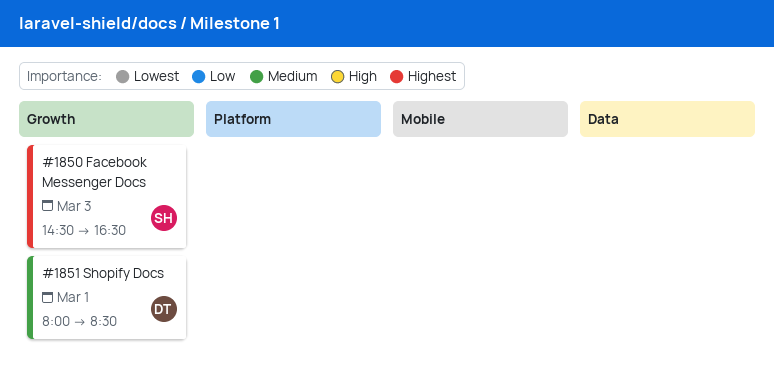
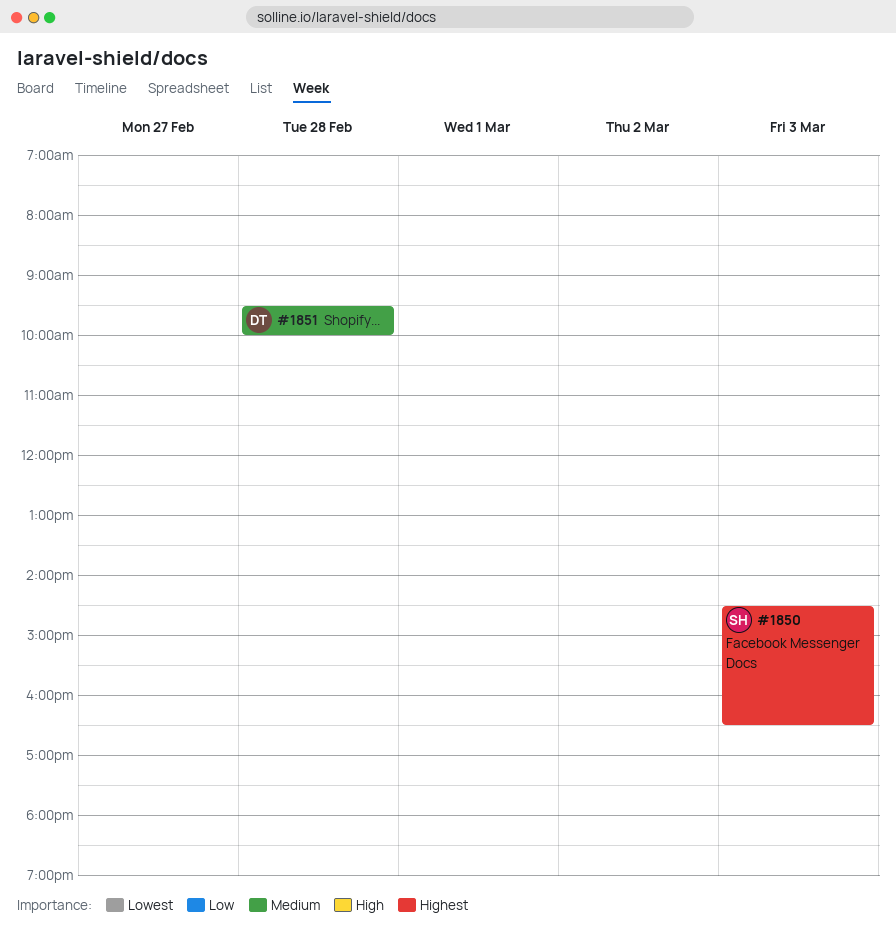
#1851, day: Mar 1 -> Feb 28
#1851, begins: 08:00 -> 09:30
#1851, ends: 08:30 -> 10:00

